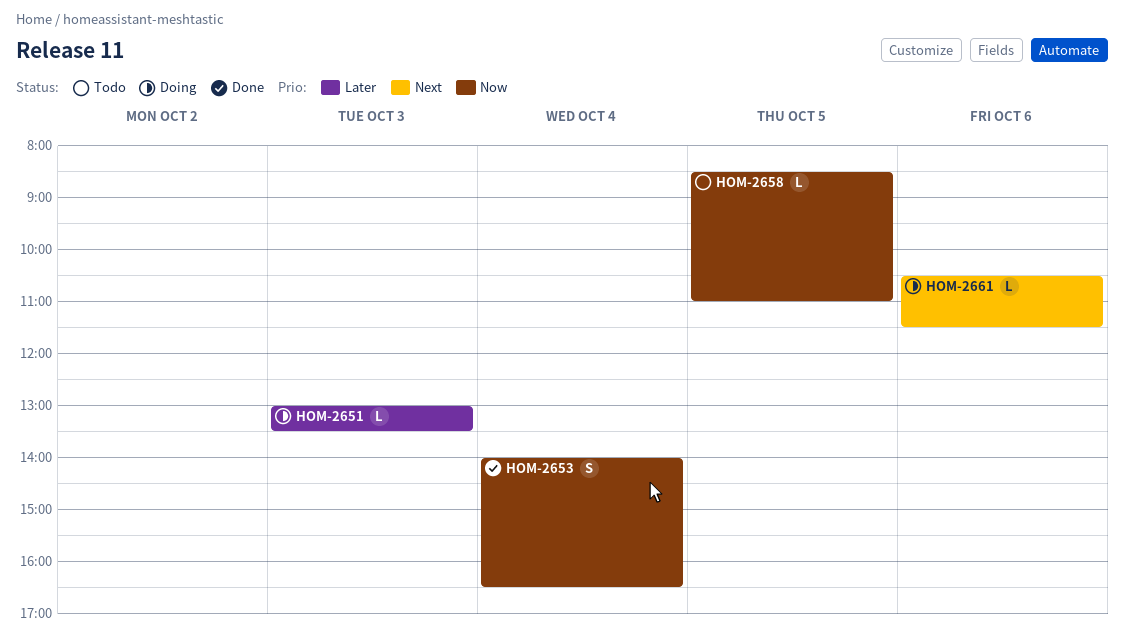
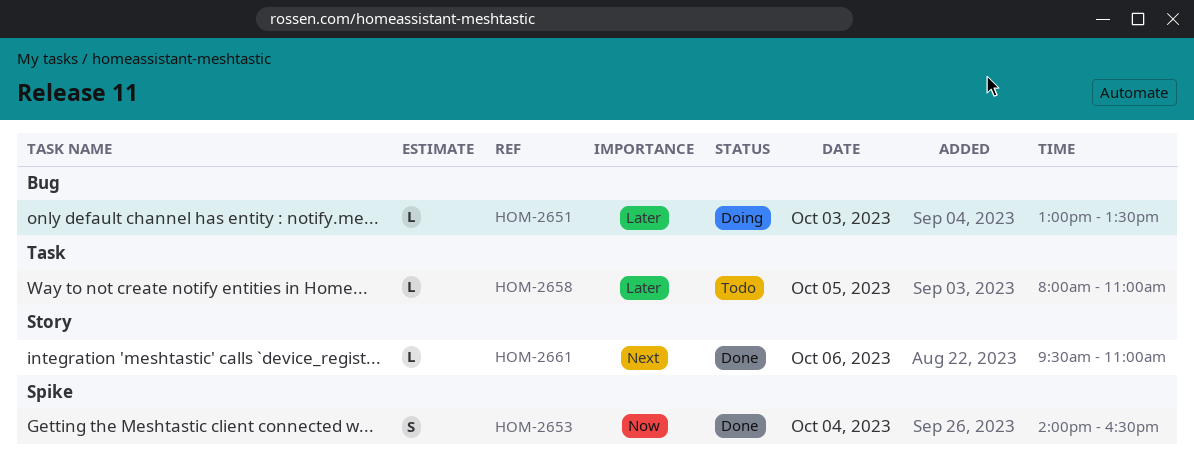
HOM-2658, priority: Now -> Later
HOM-2658, begins: 08:30 -> 08:00
HOM-2661, status: Doing -> Done
HOM-2661, begins: 10:30 -> 09:30
HOM-2661, ends: 11:30 -> 11:00

